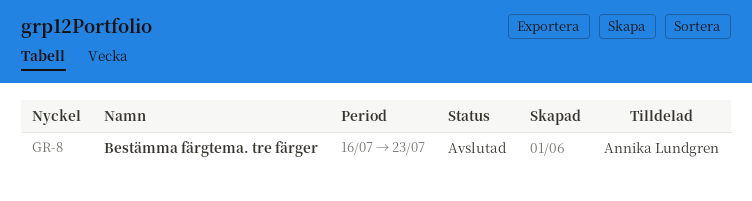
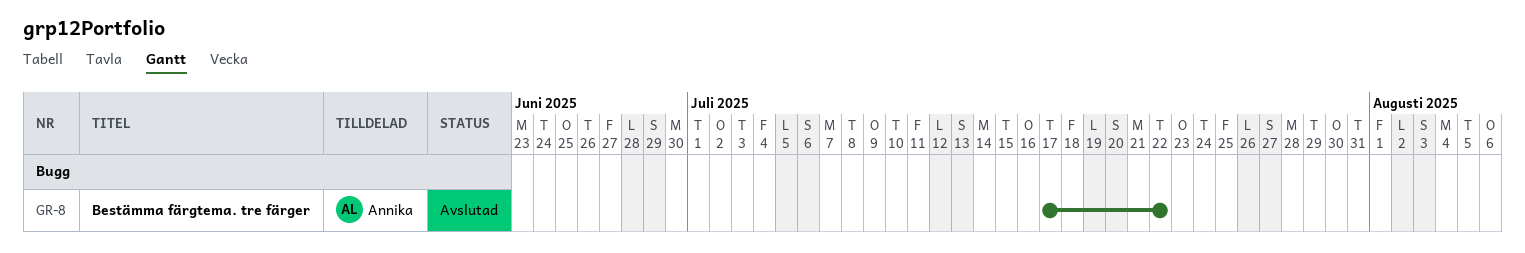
GR-8, start: Jul 16 -> Jul 17
GR-8, due: Jul 23 -> Jul 22

